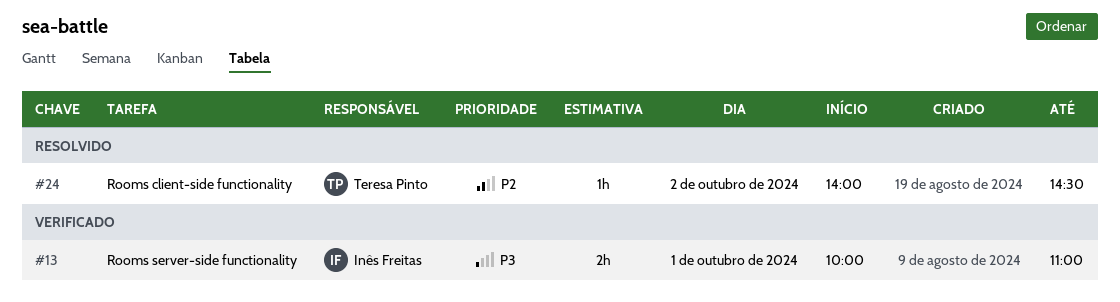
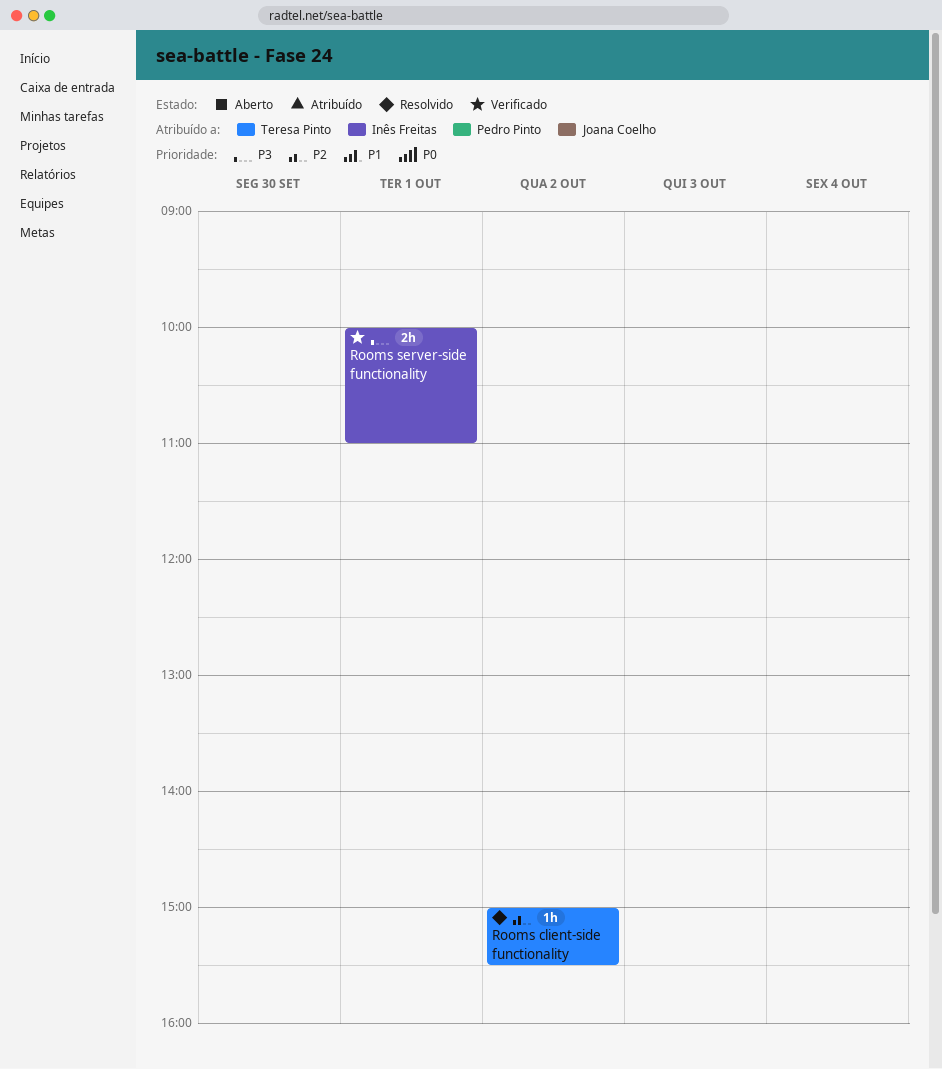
Rooms client-side functionality, begins: 14:00 -> 15:00
Rooms client-side functionality, ends: 14:30 -> 15:30

